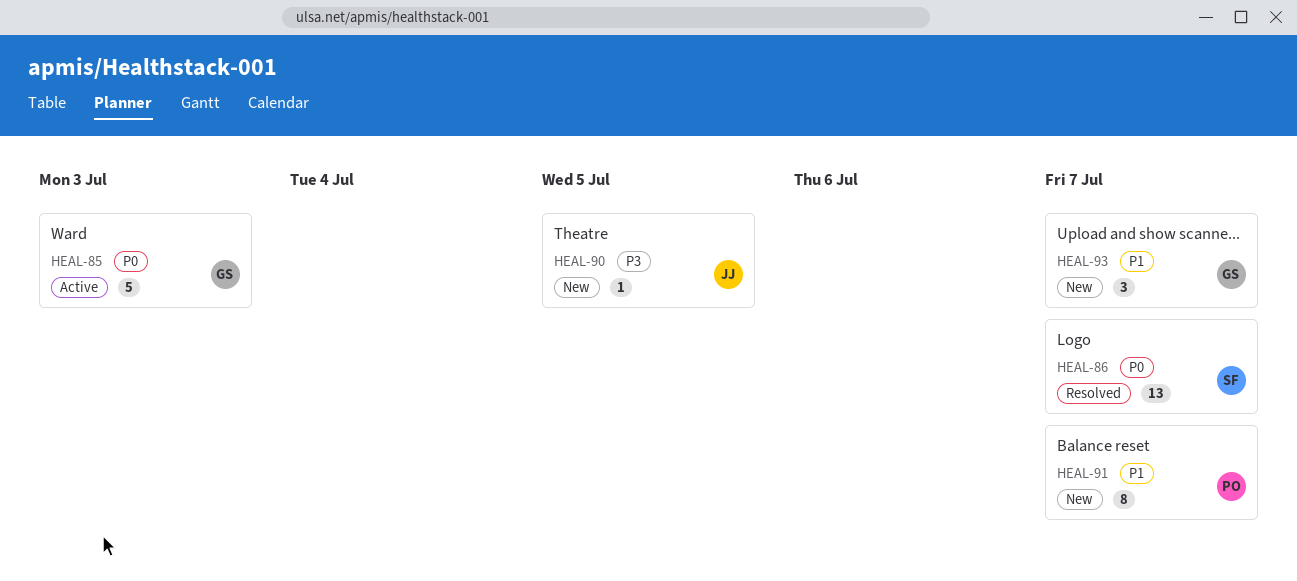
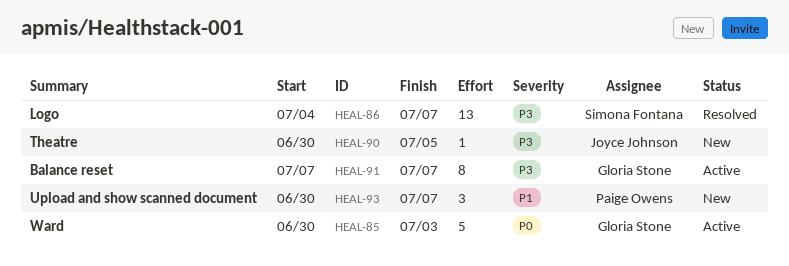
HEAL-86, priority: P0 -> P3
HEAL-91, status: New -> Active
HEAL-91, owner: Paige Owens -> Gloria Stone
HEAL-91, priority: P1 -> P3
HEAL-93, owner: Gloria Stone -> Paige Owens

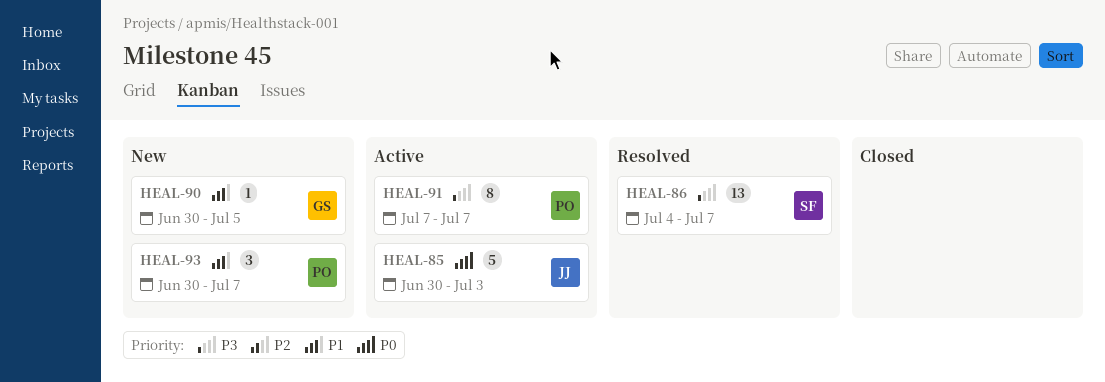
HEAL-85, owner: Gloria Stone -> Joyce Johnson
HEAL-90, owner: Joyce Johnson -> Gloria Stone
HEAL-90, priority: P3 -> P1
HEAL-91, owner: Gloria Stone -> Paige Owens

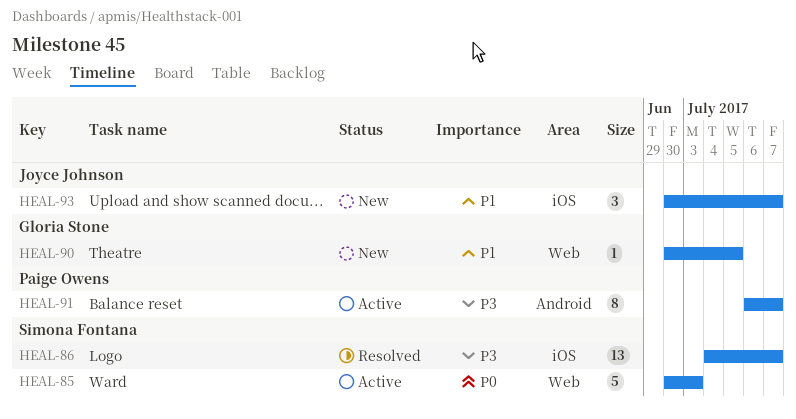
HEAL-85, owner: Joyce Johnson -> Simona Fontana
HEAL-91, start: Jul 7 -> Jul 6
HEAL-93, owner: Paige Owens -> Joyce Johnson

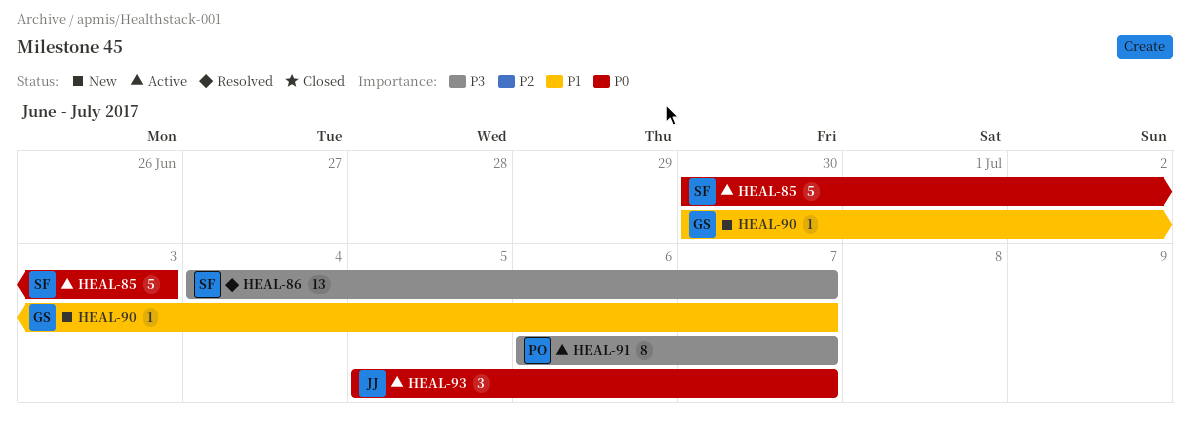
HEAL-90, due: Jul 5 -> Jul 7
HEAL-93, status: New -> Active
HEAL-93, priority: P1 -> P0
HEAL-93, start: Jun 30 -> Jul 5

